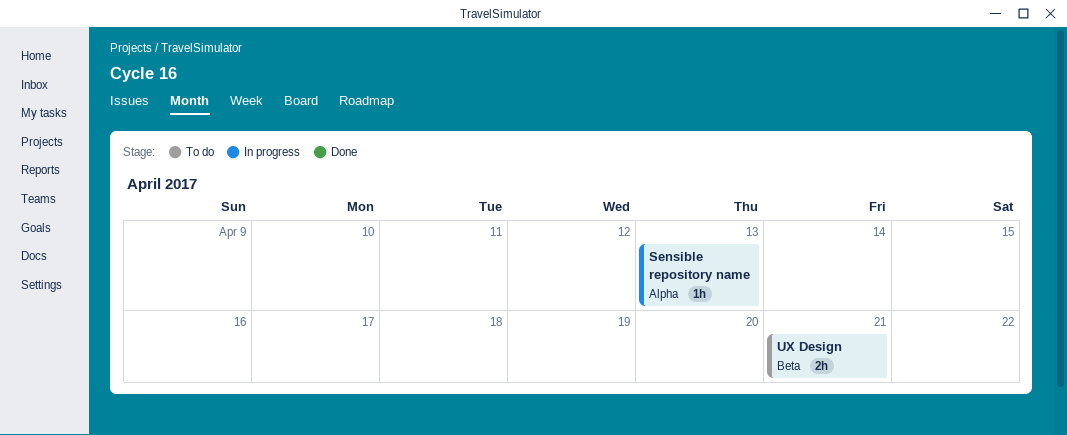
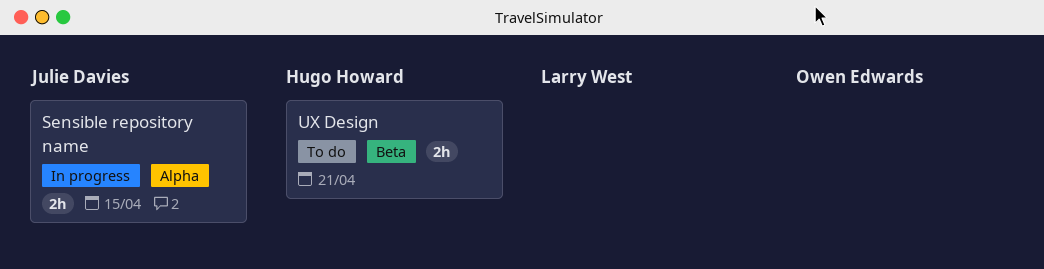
Sensible repository name, estimate: 1h -> 2h
Sensible repository name, due: Apr 13 -> Apr 15

